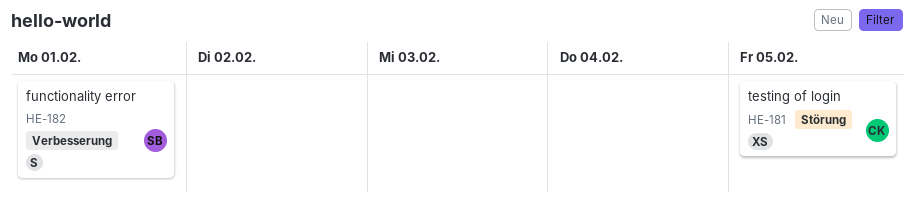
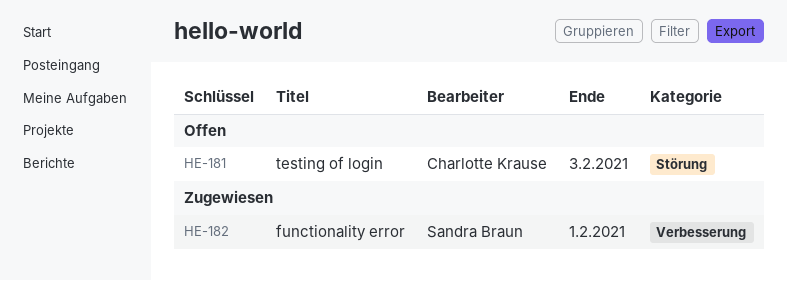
HE-181, due: Feb 5 -> Feb 3

